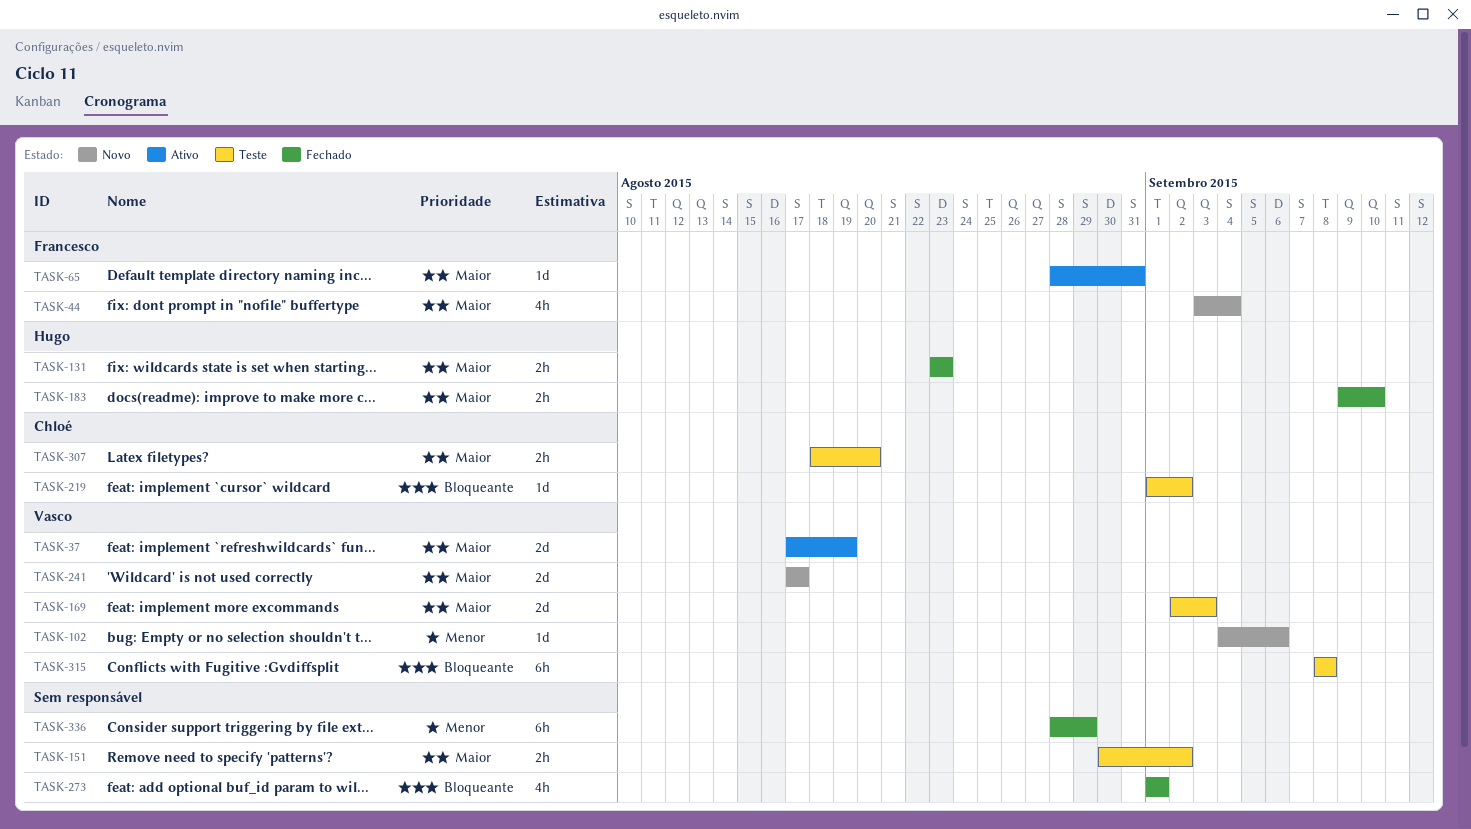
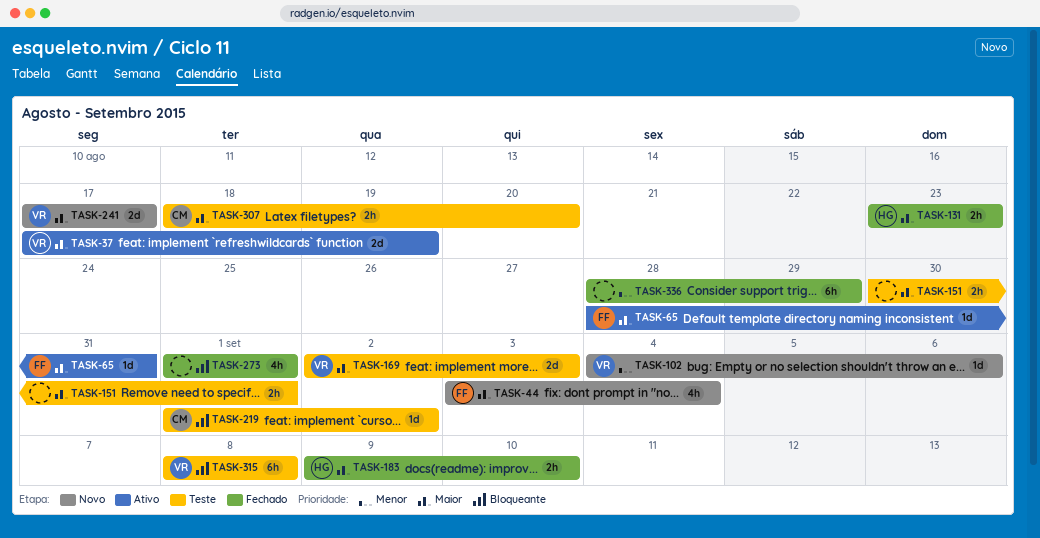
TASK-151, due: Sep 2 -> Sep 1

